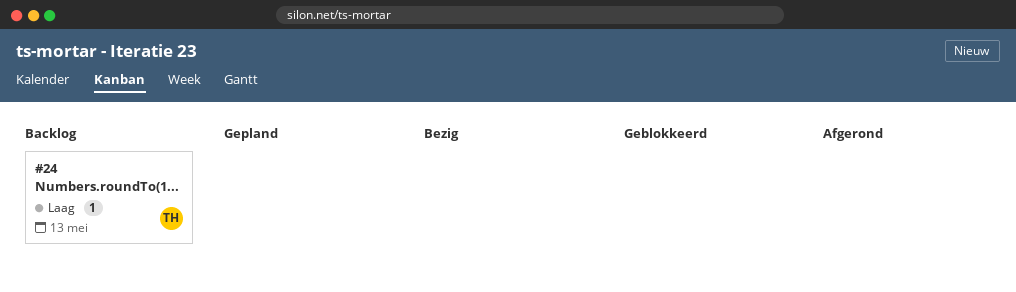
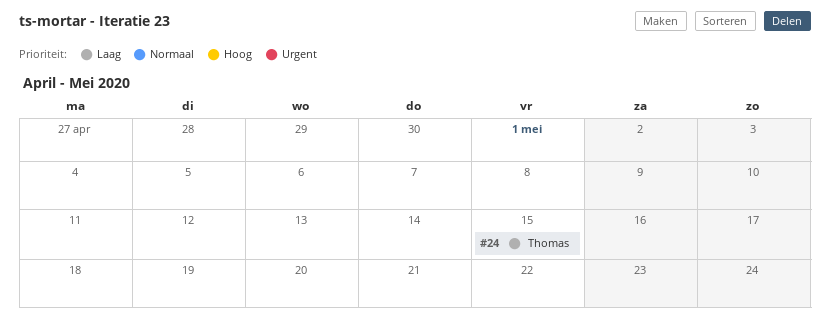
#24, due: May 13 -> May 15

